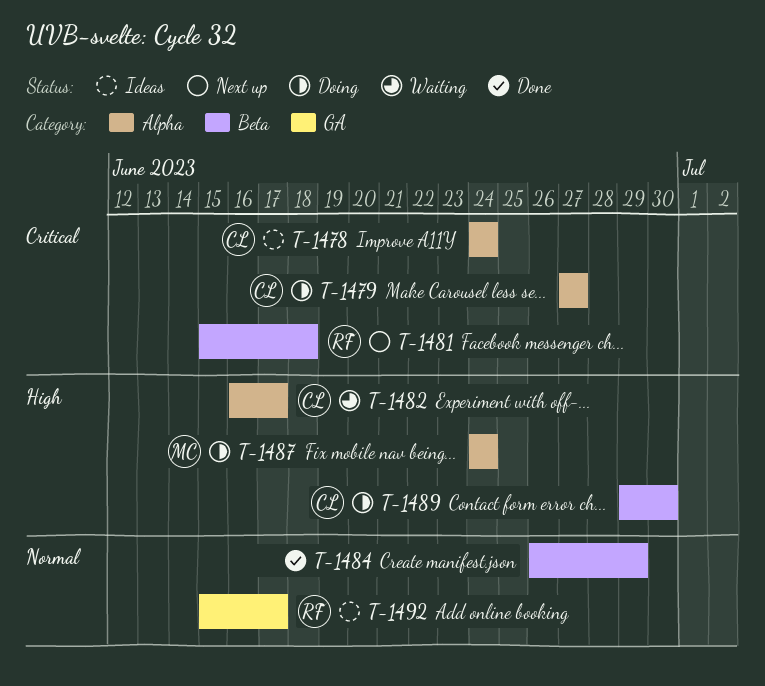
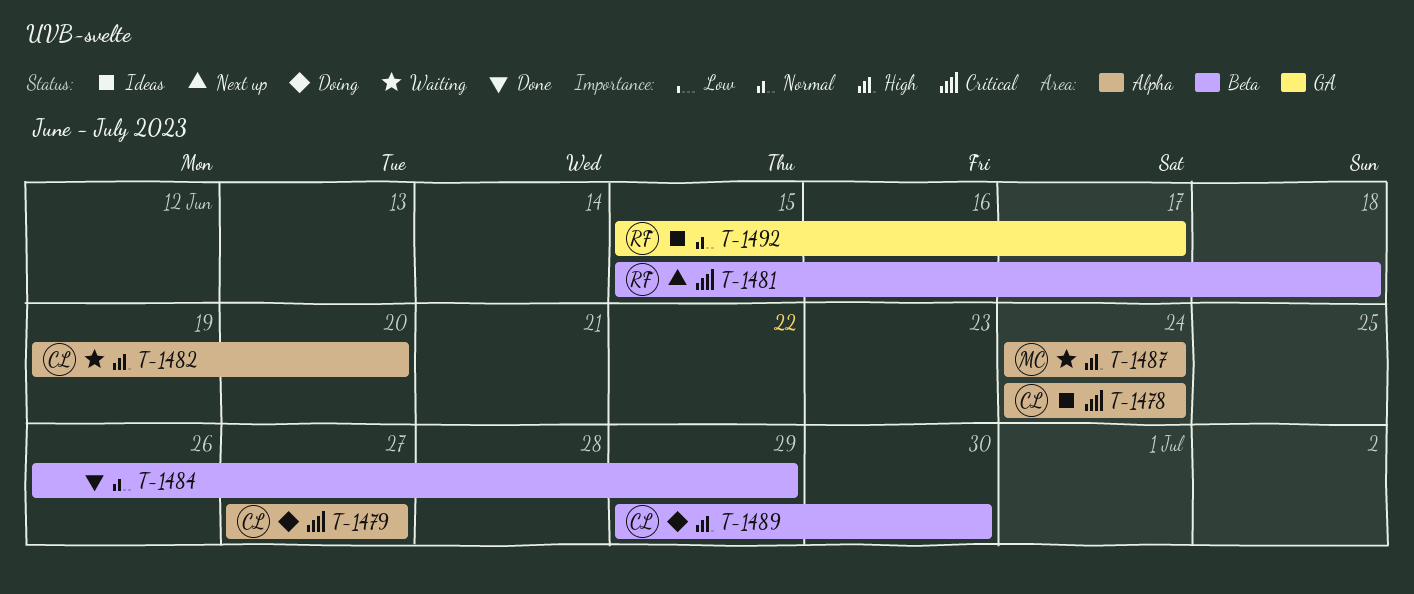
T-1482, start: Jun 16 -> Jun 19
T-1482, due: Jun 17 -> Jun 20
T-1487, status: Doing -> Waiting

